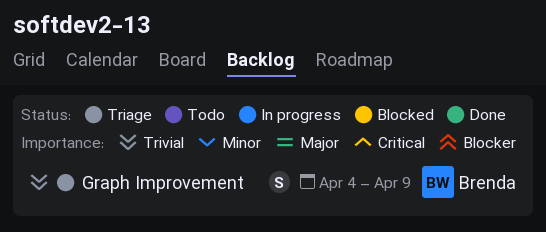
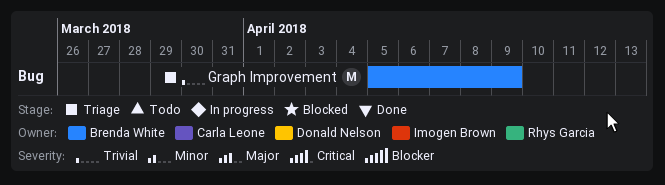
Graph Improvement, estimate: S -> M
Graph Improvement, start: Apr 4 -> Apr 5

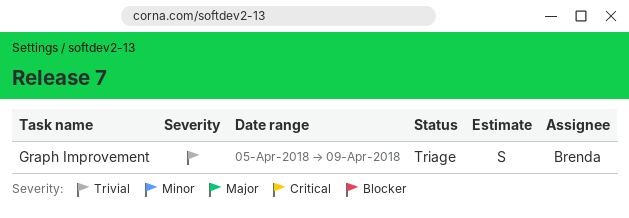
Graph Improvement, estimate: M -> S

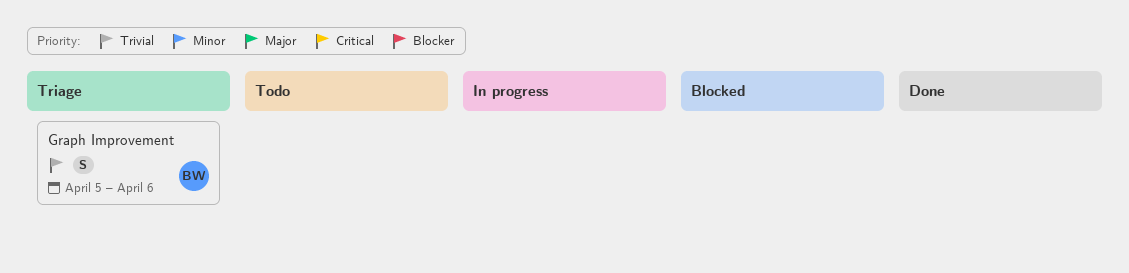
Graph Improvement, due: Apr 9 -> Apr 6

